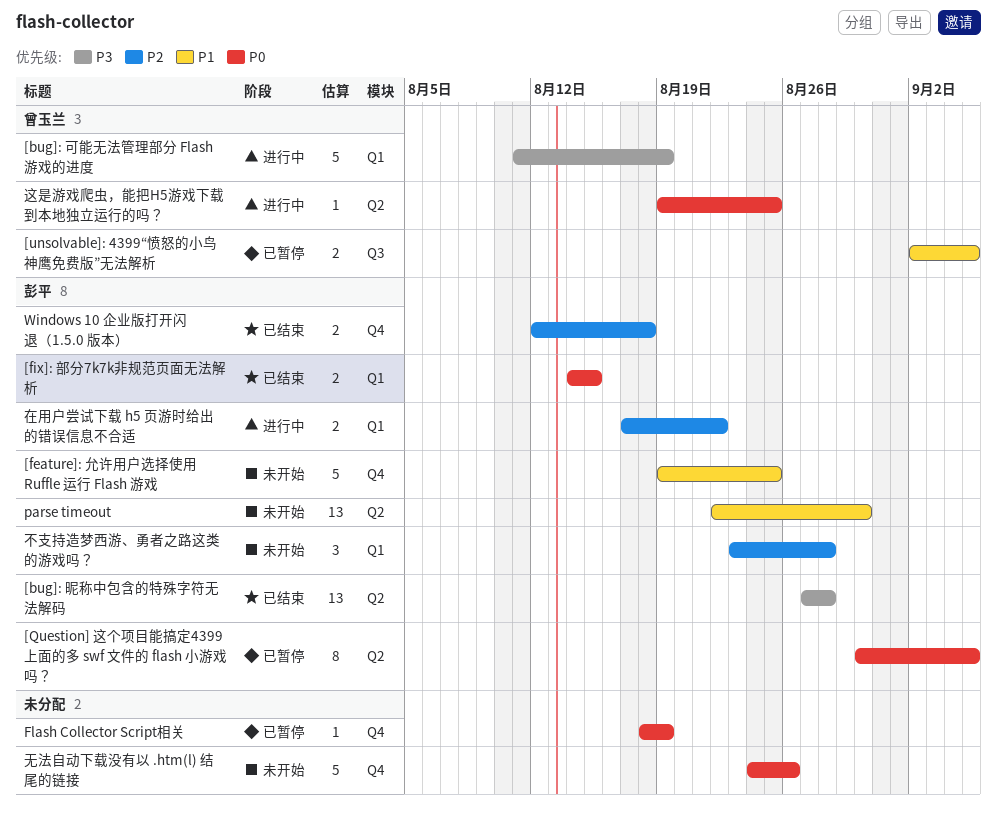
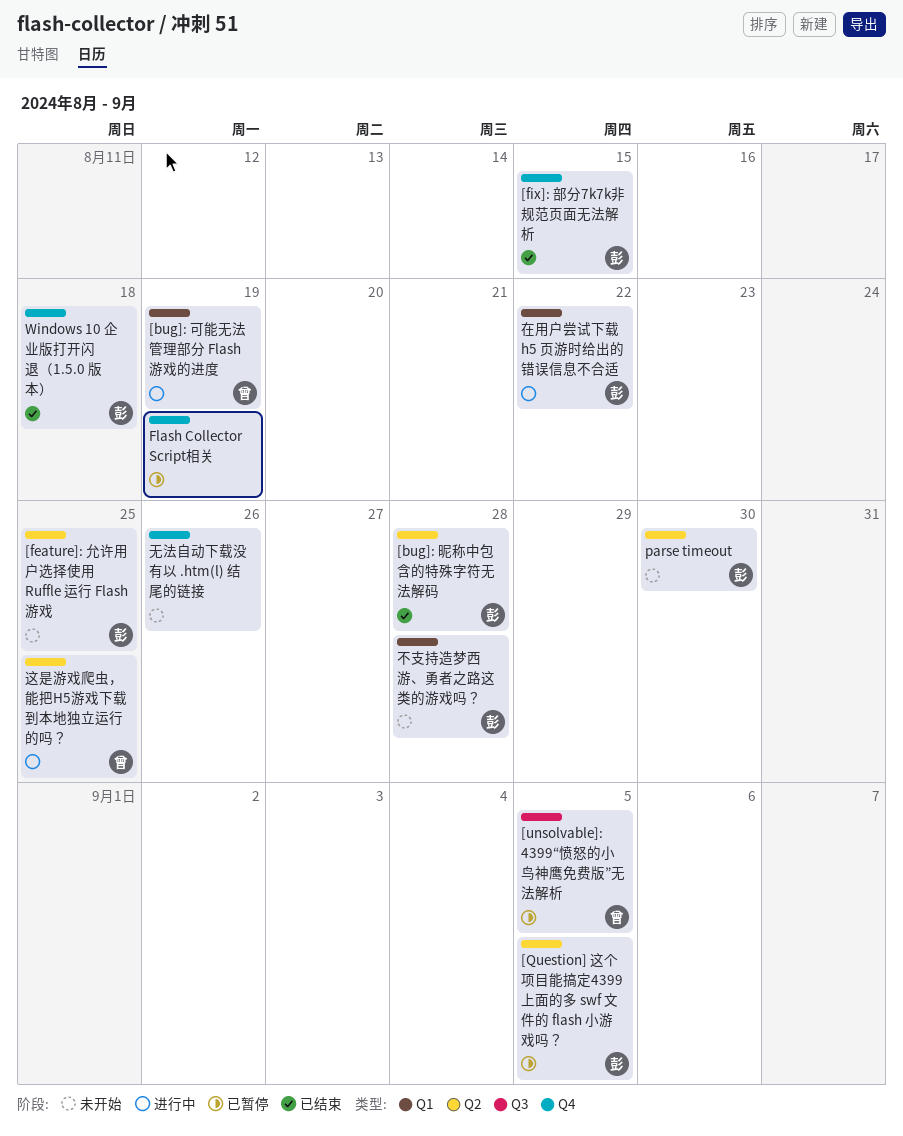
[feature]: 允许用户选择使用 Ruffle 运行 Flash 游戏, label: Q4 -> Q2
[fix]: 部分7k7k非规范页面无法解析, label: Q1 -> Q4

